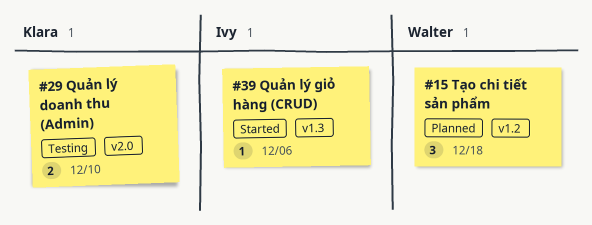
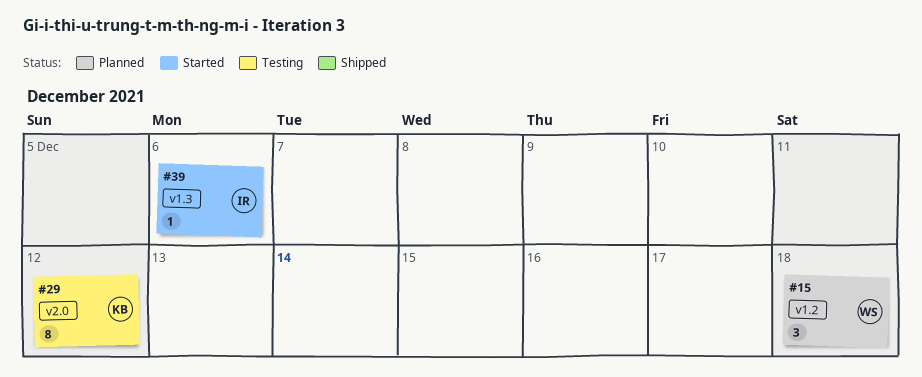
#29, estimate: 2 -> 8
#29, due: Dec 10 -> Dec 12

